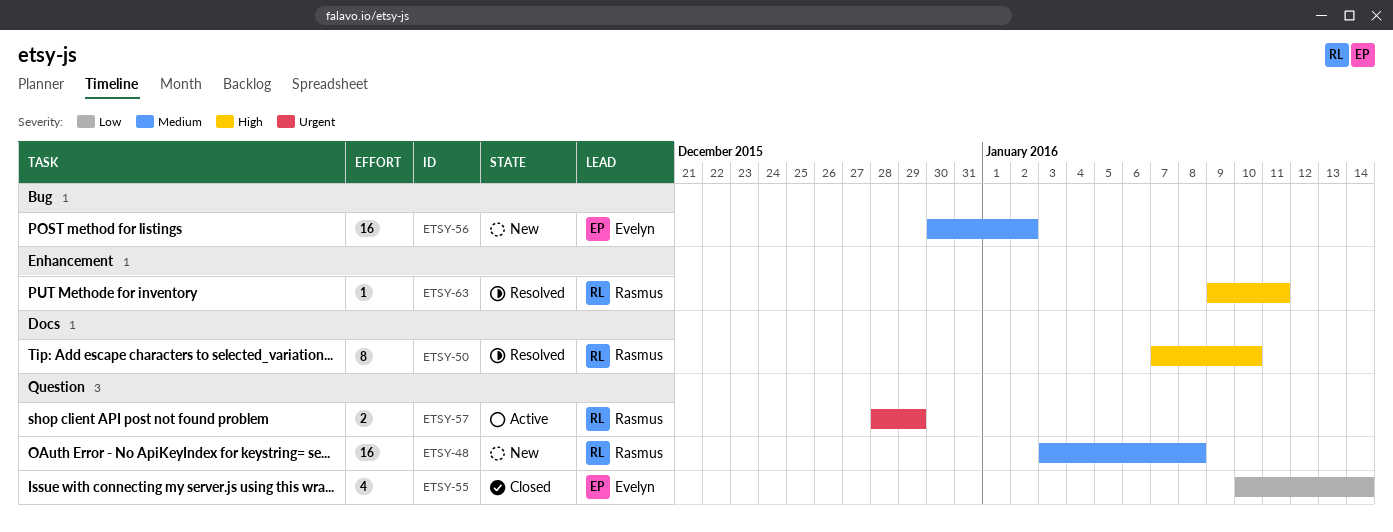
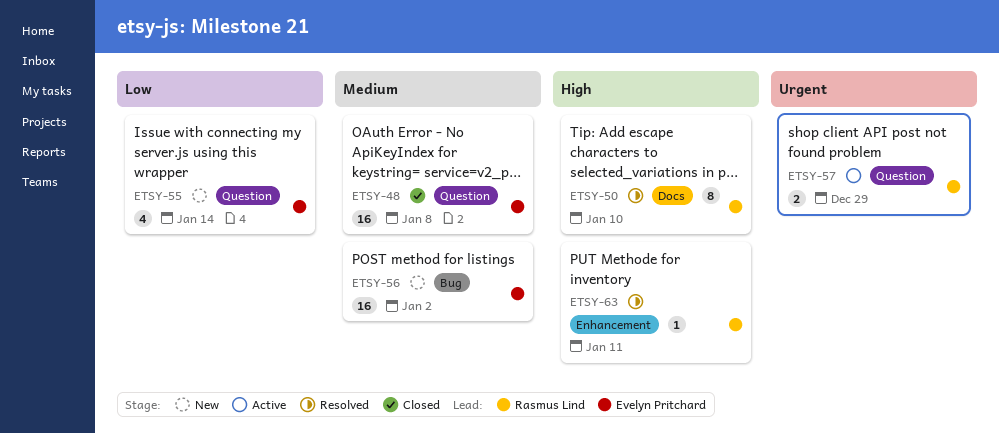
ETSY-48, status: New -> Closed
ETSY-48, owner: Rasmus Lind -> Evelyn Pritchard
ETSY-55, status: Closed -> New

